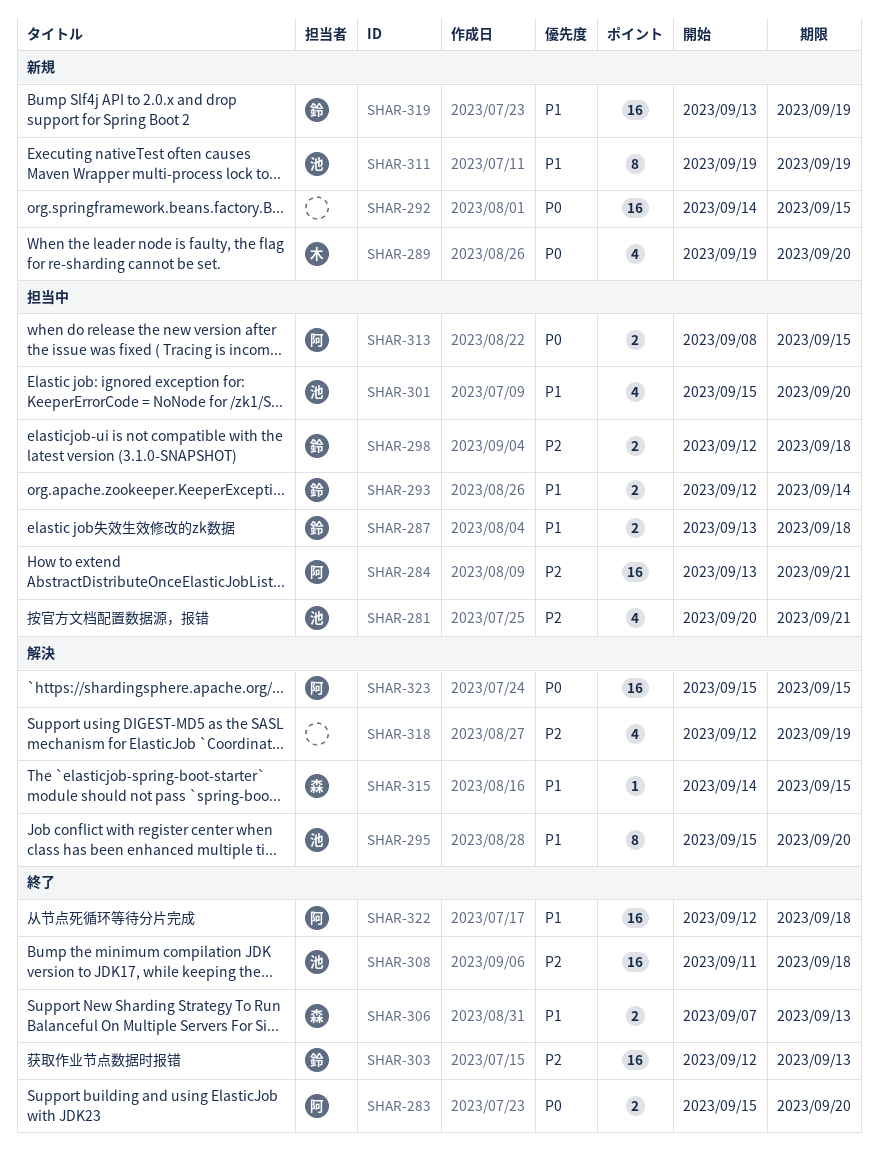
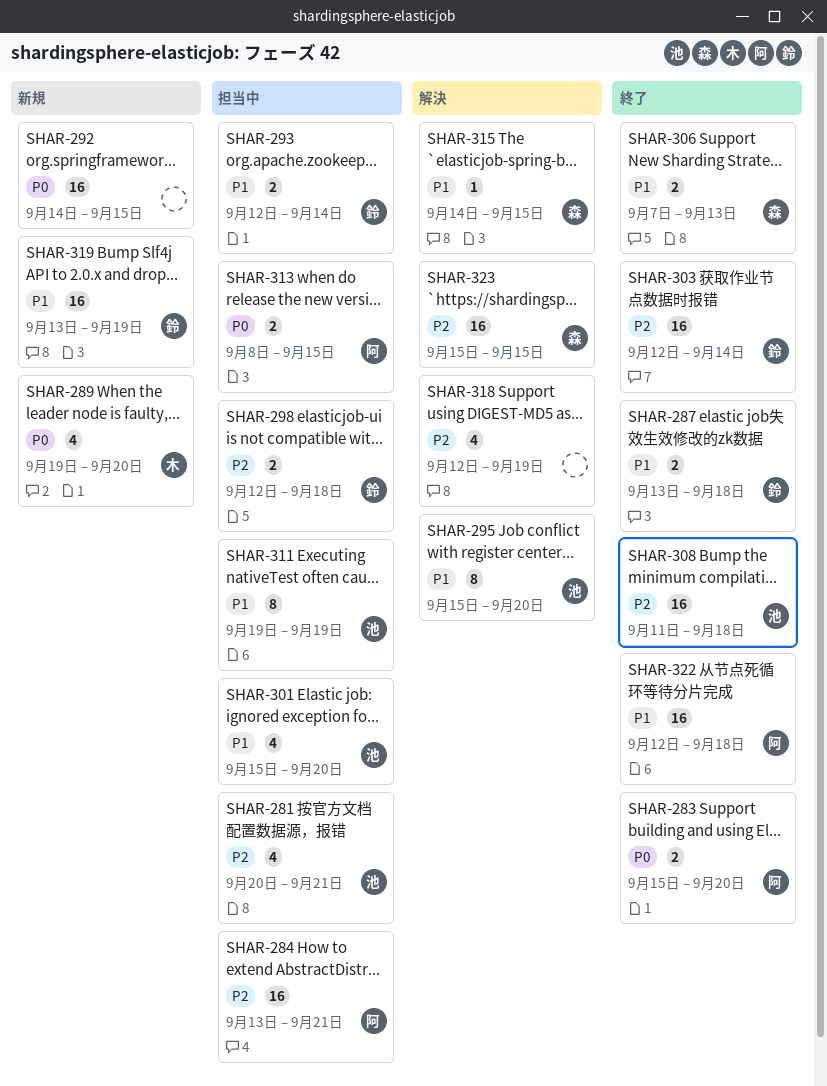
SHAR-287, status: 担当中 -> 終了
SHAR-303, due: Sep 13 -> Sep 14
SHAR-311, status: 新規 -> 担当中
SHAR-323, owner: 阿 -> 森
SHAR-323, priority: P0 -> P2

